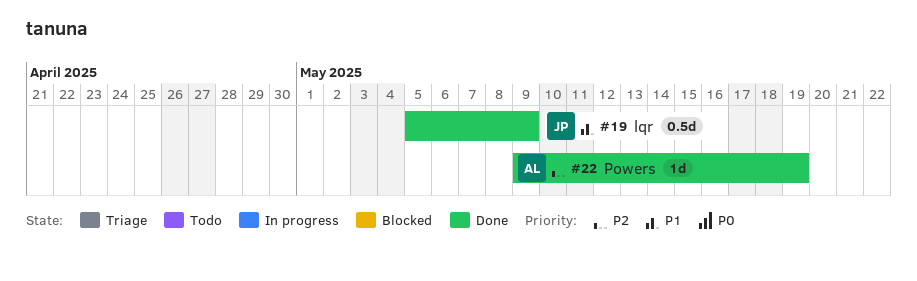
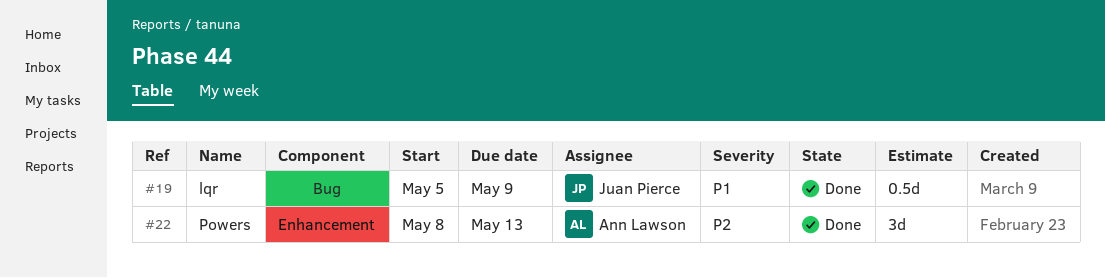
#22, estimate: 1d -> 3d
#22, start: May 9 -> May 8
#22, due: May 19 -> May 13

